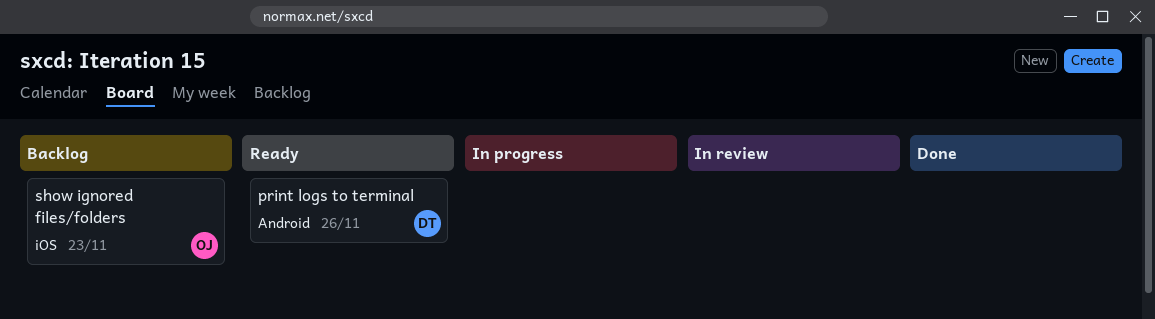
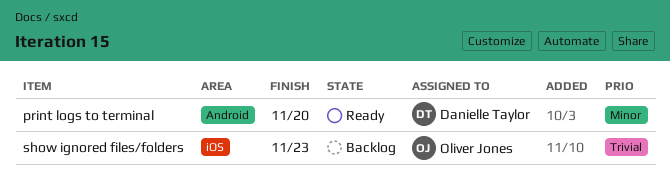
print logs to terminal, due: Nov 26 -> Nov 20

